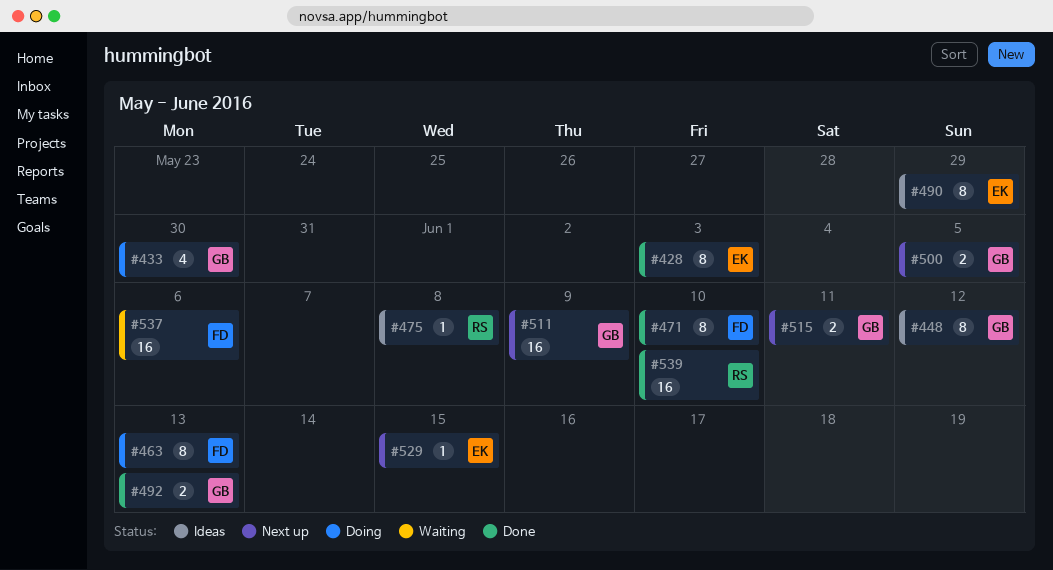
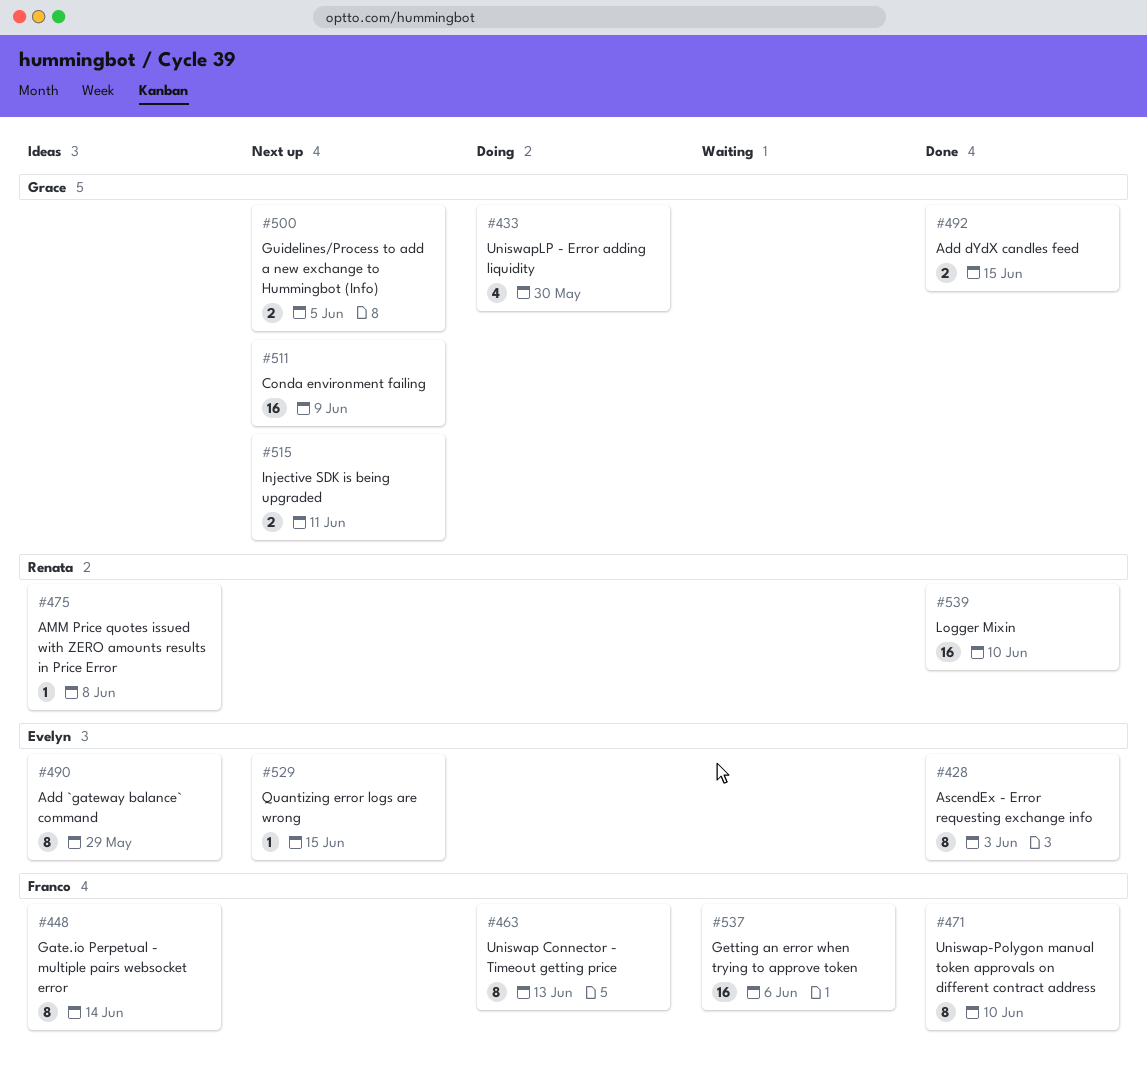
#448, owner: Grace -> Franco
#448, due: Jun 12 -> Jun 14
#492, due: Jun 13 -> Jun 15

